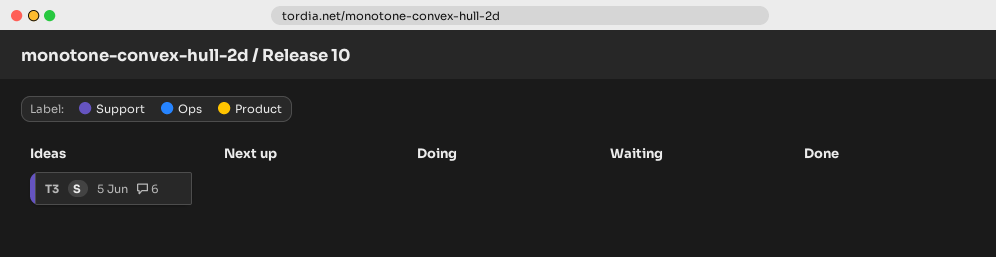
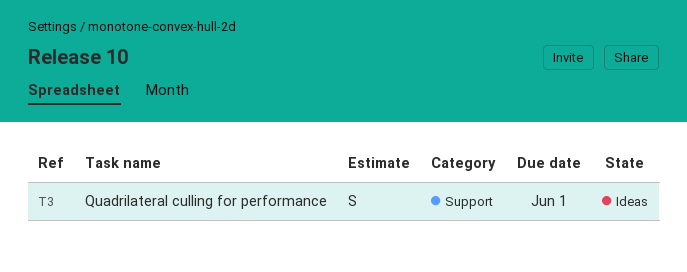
T3, due: Jun 5 -> Jun 1

